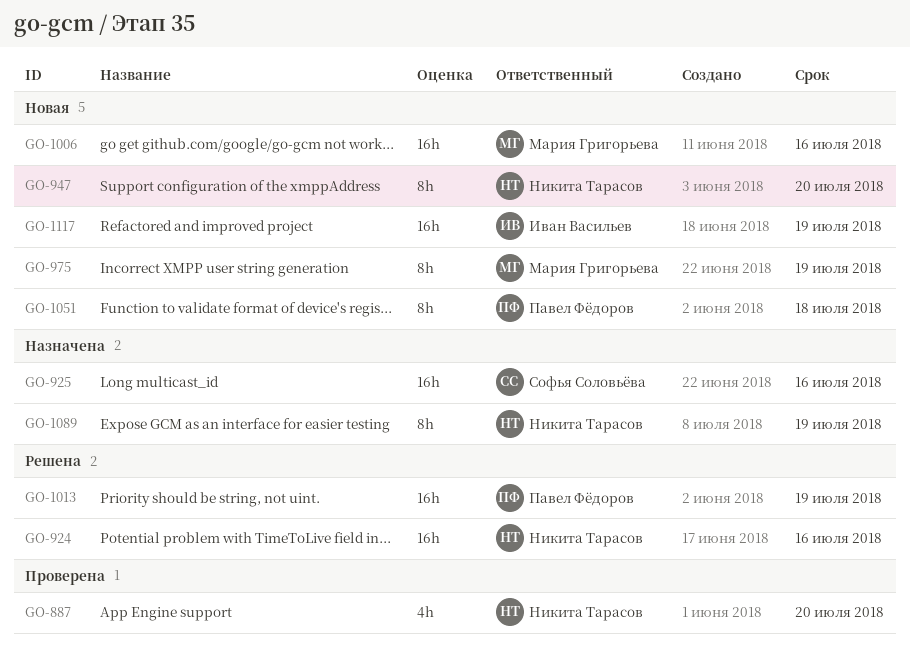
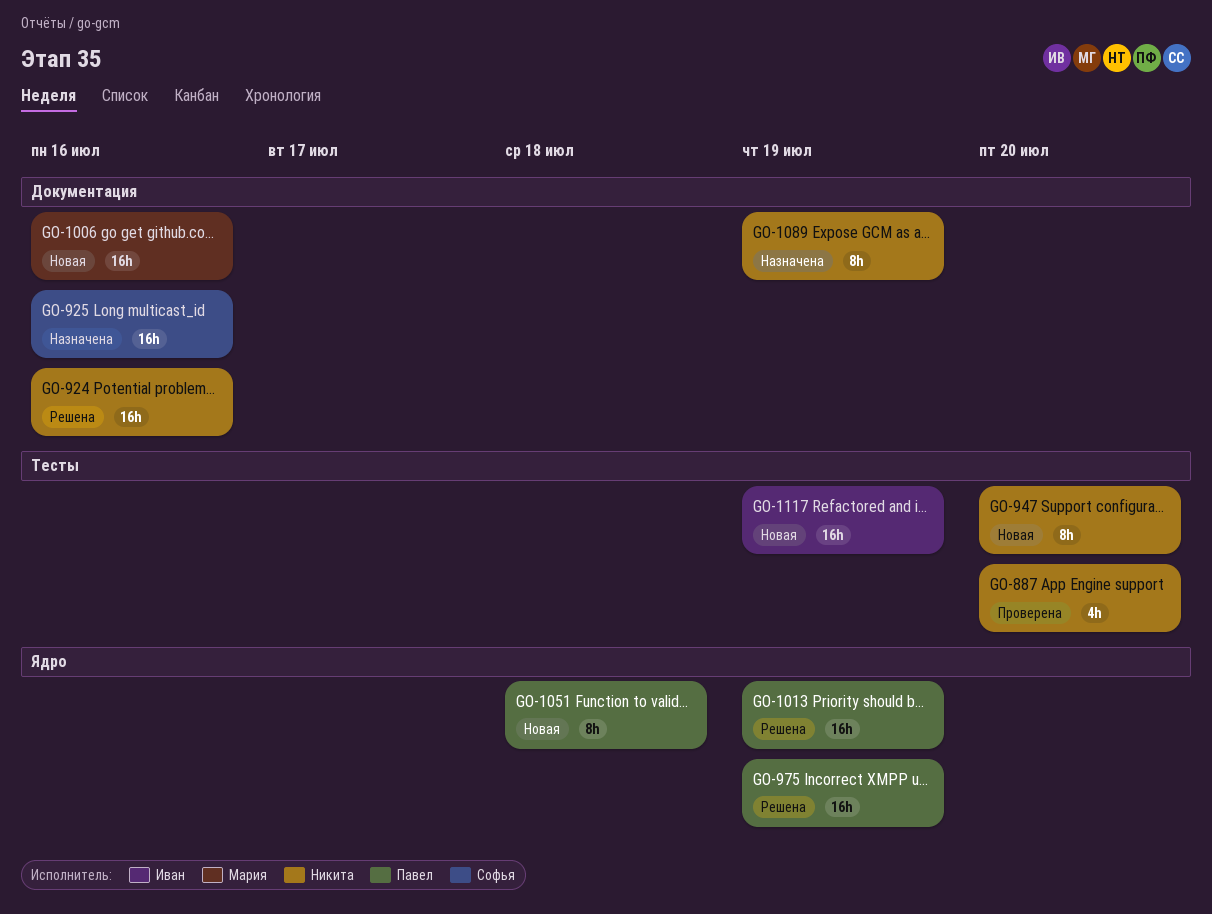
GO-975, status: Новая -> Решена
GO-975, owner: Мария Григорьева -> Павел Фёдоров
GO-975, estimate: 8h -> 16h

